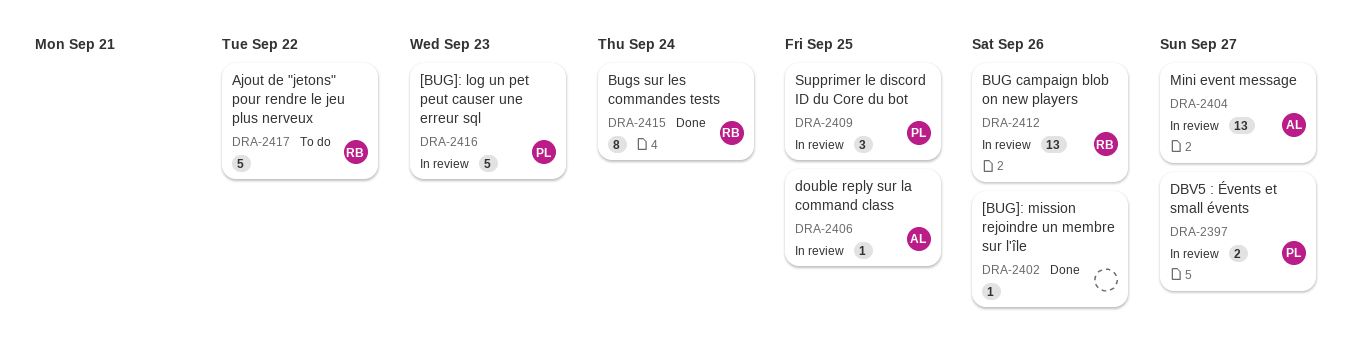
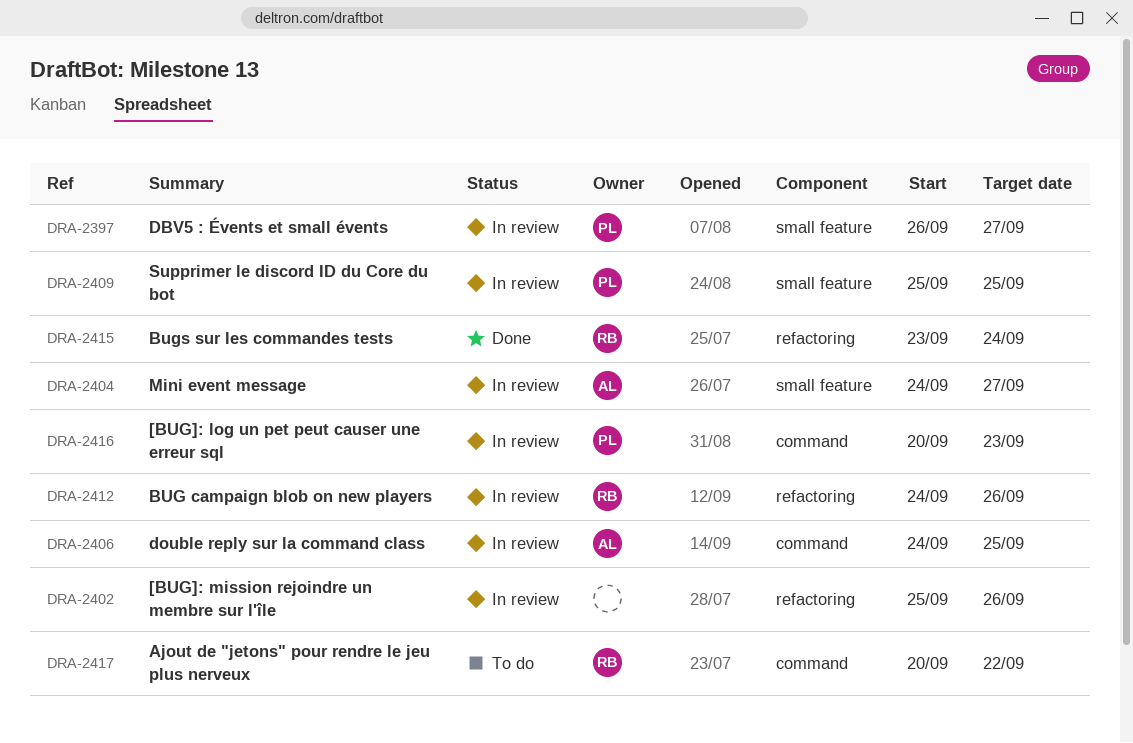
DRA-2402, status: Done -> In review

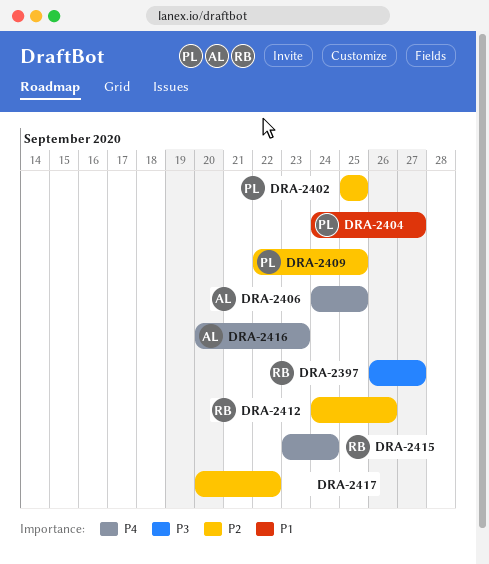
DRA-2397, owner: PL -> RB
DRA-2402, owner: none -> PL
DRA-2402, due: Sep 26 -> Sep 25
DRA-2404, owner: AL -> PL
DRA-2409, start: Sep 25 -> Sep 22
DRA-2416, owner: PL -> AL
DRA-2417, owner: RB -> none

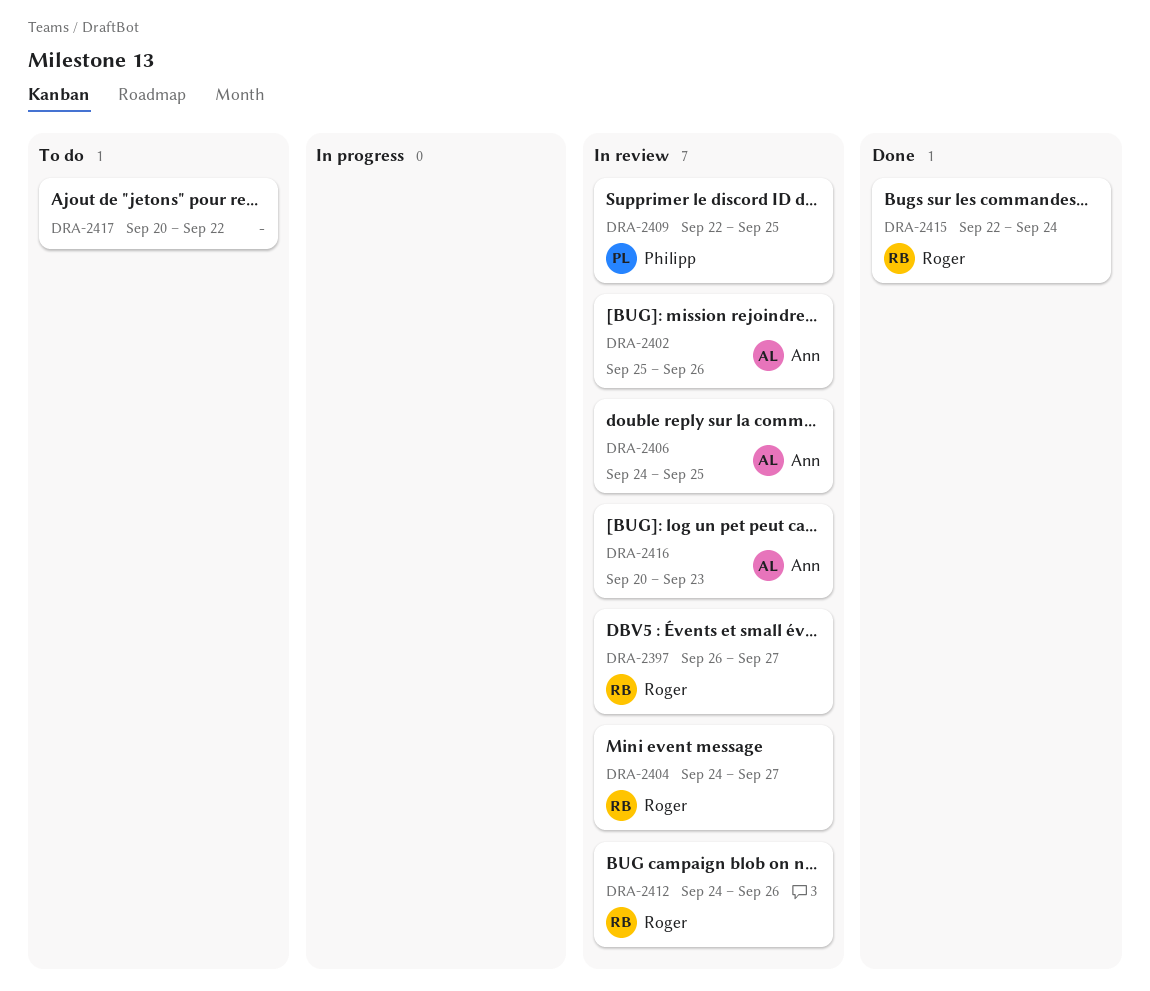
DRA-2402, owner: Philipp -> Ann
DRA-2402, due: Sep 25 -> Sep 26
DRA-2404, owner: Philipp -> Roger
DRA-2415, start: Sep 23 -> Sep 22

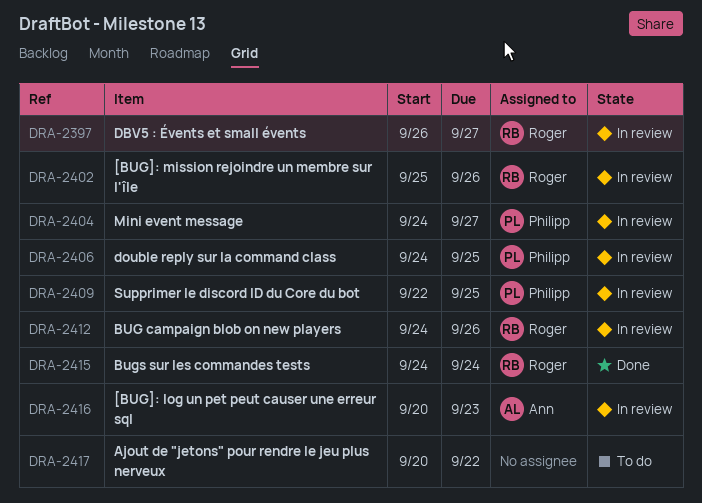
DRA-2402, owner: Ann -> Roger
DRA-2404, owner: Roger -> Philipp
DRA-2406, owner: Ann -> Philipp
DRA-2415, start: Sep 22 -> Sep 24

